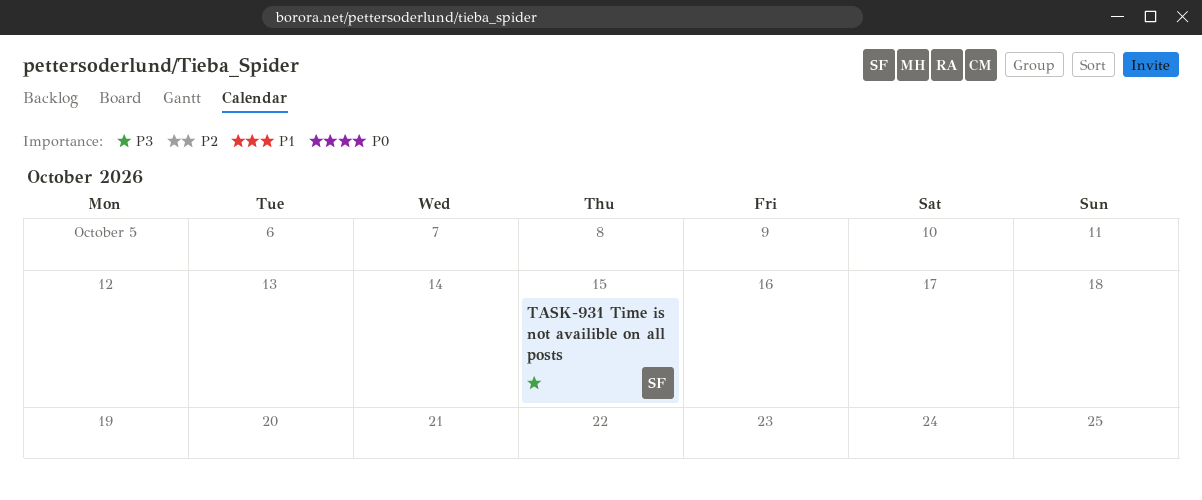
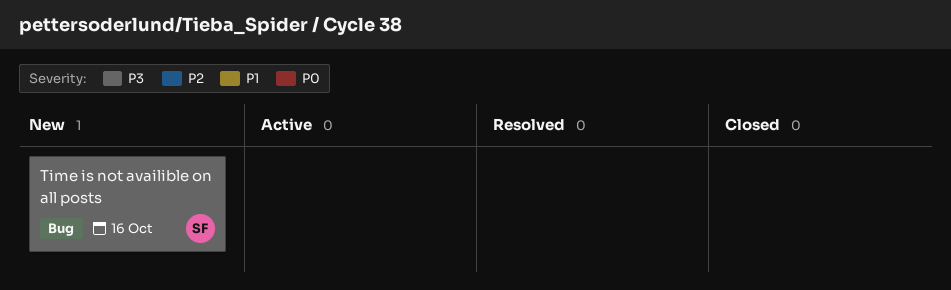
Time is not availible on all posts, due: Oct 15 -> Oct 16

